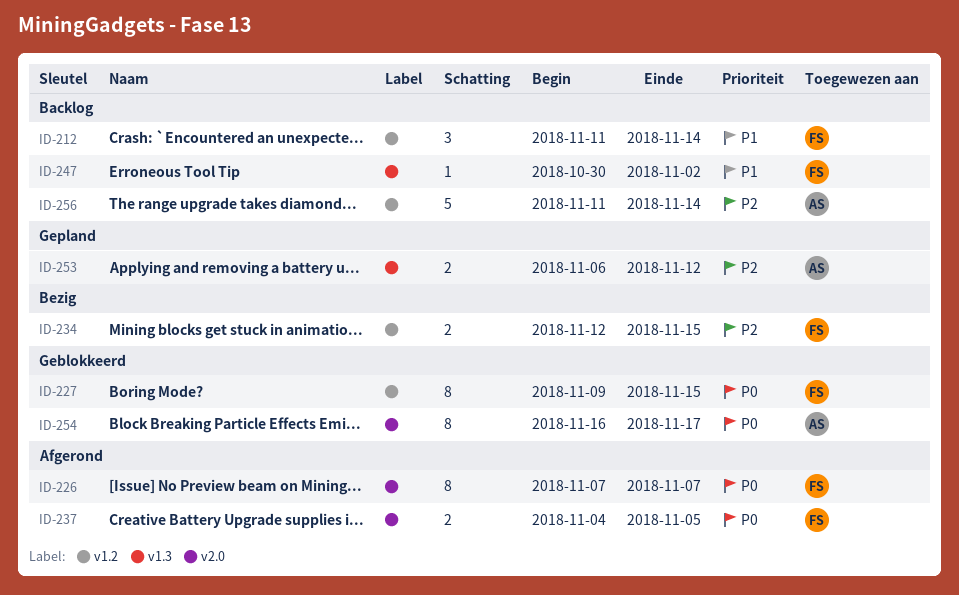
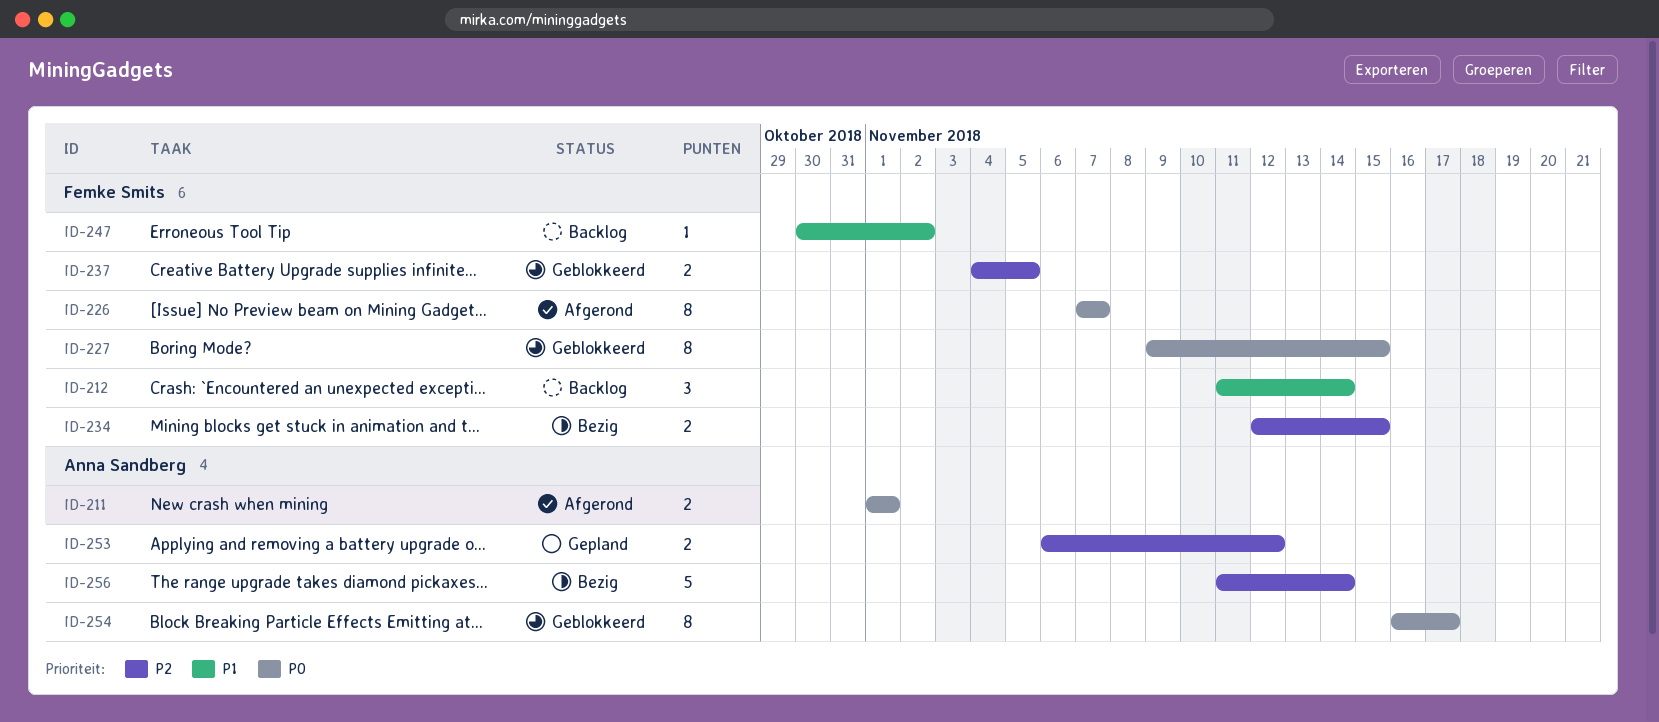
ID-211: none -> present
ID-237, status: Afgerond -> Geblokkeerd
ID-237, priority: P0 -> P2
ID-256, status: Backlog -> Bezig

